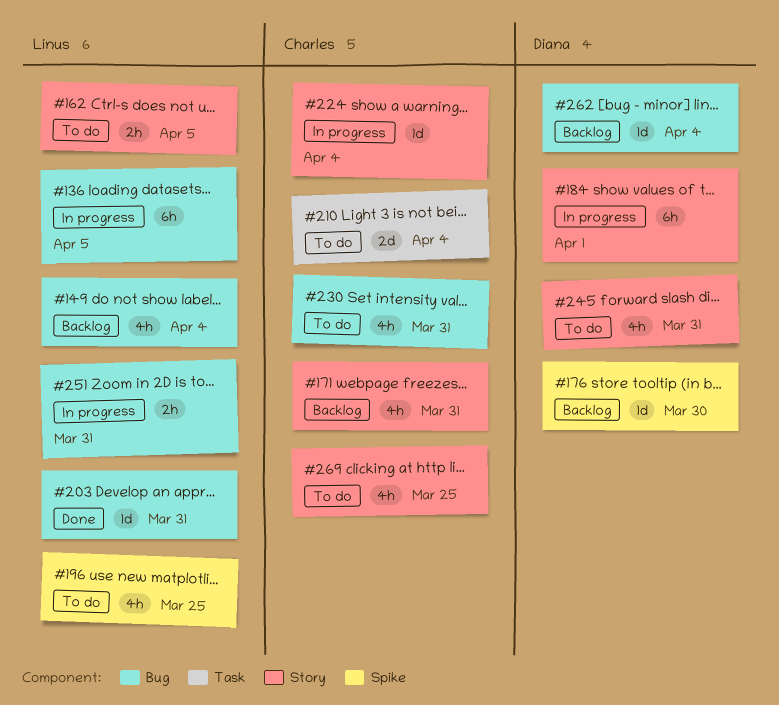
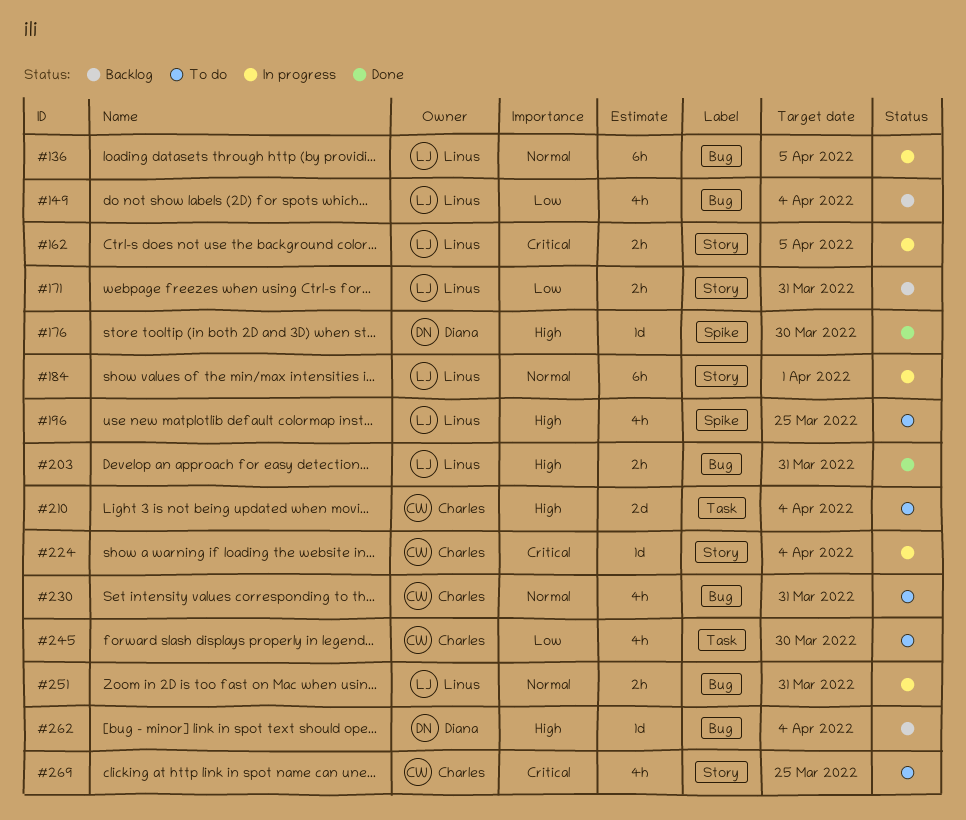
#162, status: To do -> In progress
#171, owner: Charles -> Linus
#171, estimate: 4h -> 2h
#176, status: Backlog -> Done
#184, owner: Diana -> Linus
#203, estimate: 1d -> 2h
#245, owner: Diana -> Charles
#245, label: Story -> Task
#245, due: Mar 31 -> Mar 30

